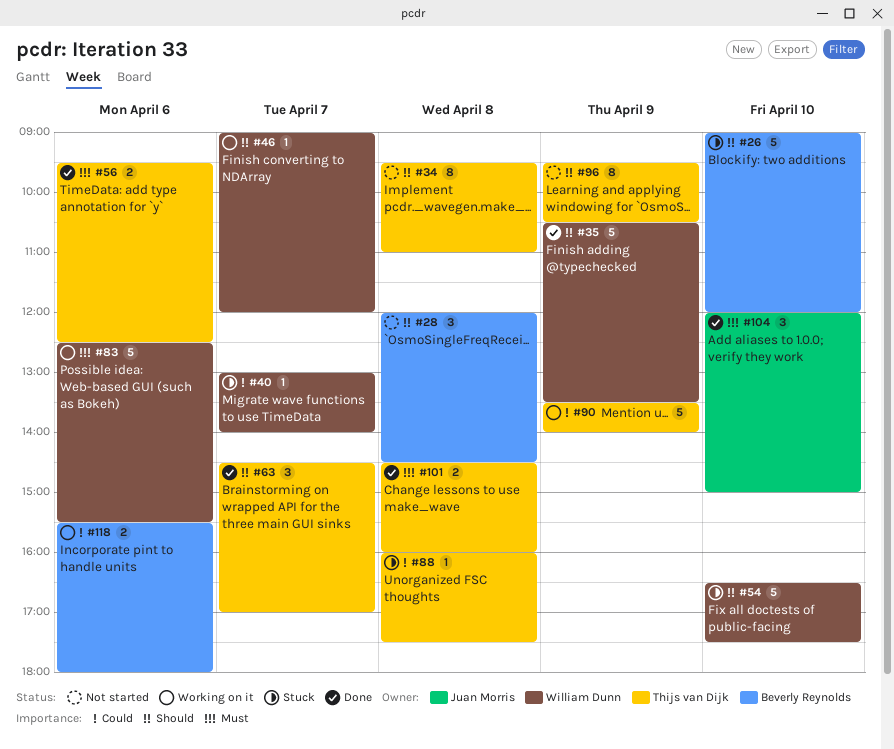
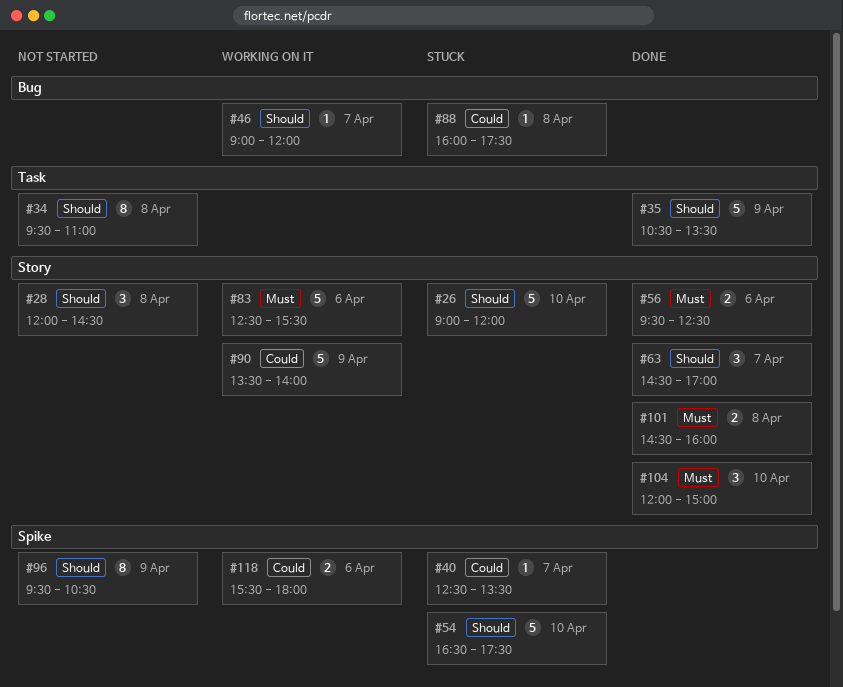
#40, begins: 13:00 -> 12:30
#40, ends: 14:00 -> 13:30

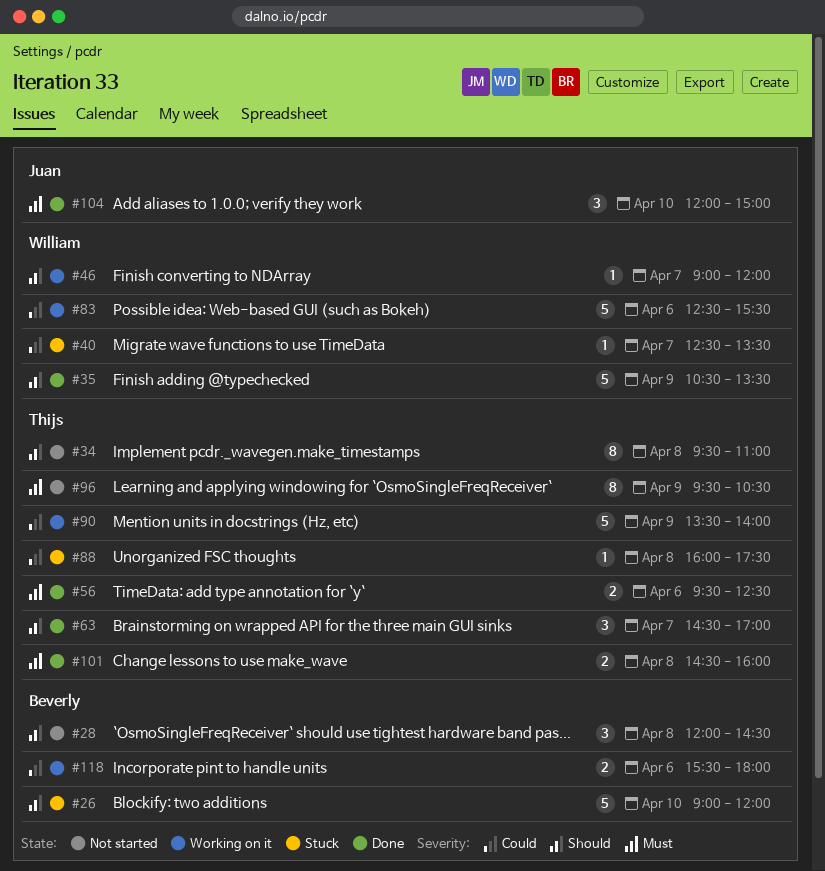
#54: present -> none
#83, priority: Must -> Could
#96, priority: Should -> Must

